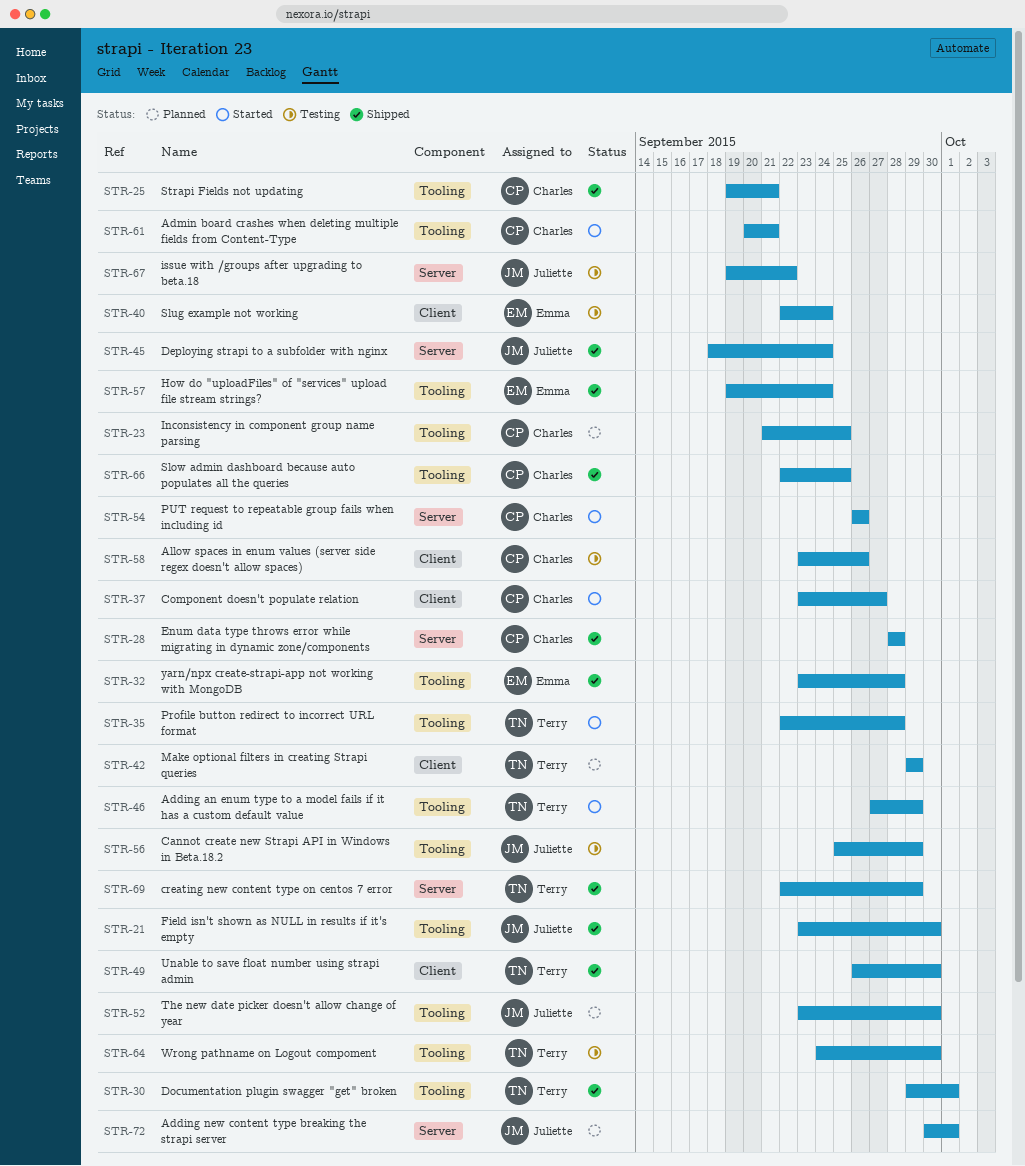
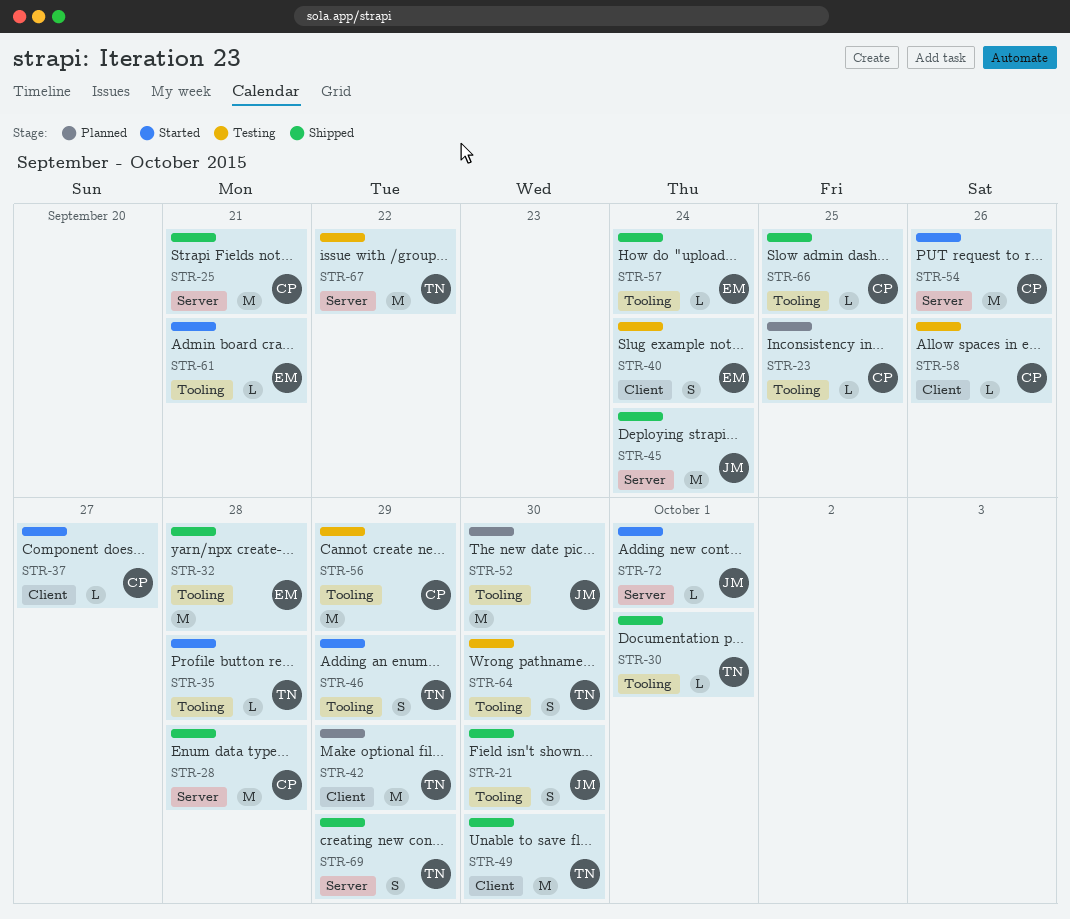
STR-25, label: Tooling -> Server
STR-56, owner: Juliette -> Charles
STR-61, owner: Charles -> Emma
STR-67, owner: Juliette -> Terry
STR-72, status: Planned -> Started

